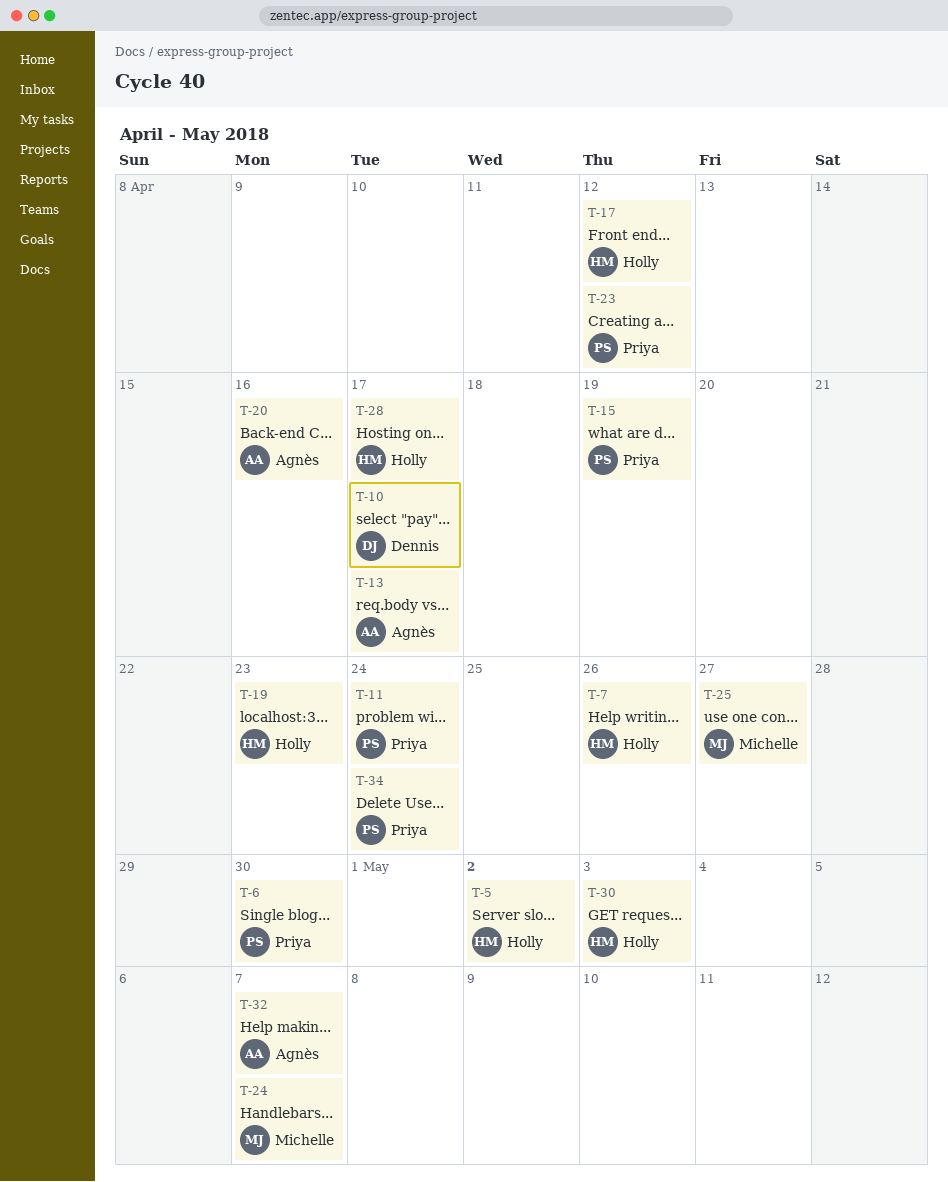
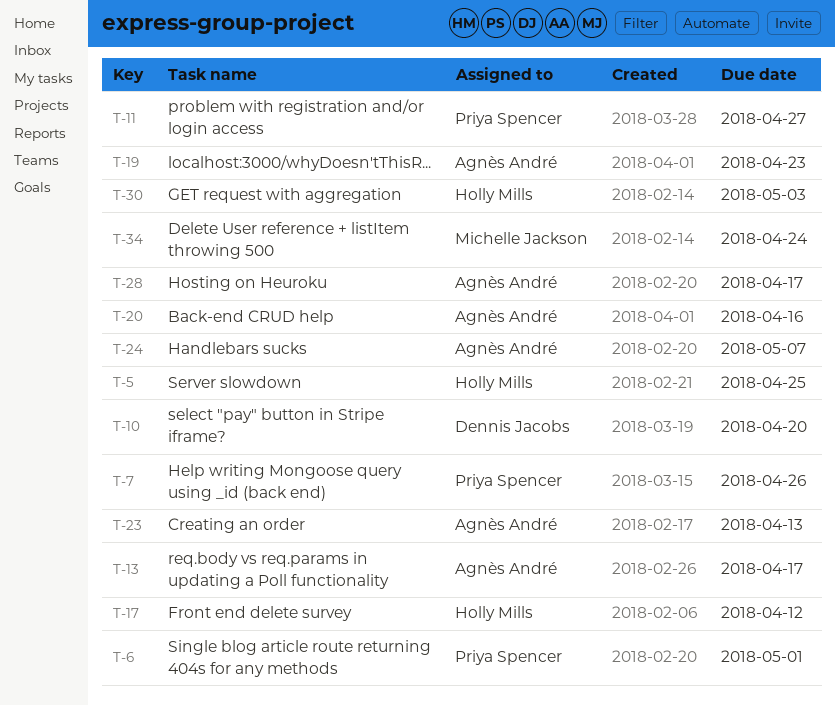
T-5, due: May 2 -> Apr 25
T-6, due: Apr 30 -> May 1
T-7, owner: Holly Mills -> Priya Spencer
T-10, due: Apr 17 -> Apr 20
T-11, due: Apr 24 -> Apr 27
T-15: present -> none
T-19, owner: Holly Mills -> Agnès André
T-23, owner: Priya Spencer -> Agnès André
T-23, due: Apr 12 -> Apr 13
T-24, owner: Michelle Jackson -> Agnès André
T-25: present -> none
T-28, owner: Holly Mills -> Agnès André
T-32: present -> none
T-34, owner: Priya Spencer -> Michelle Jackson

